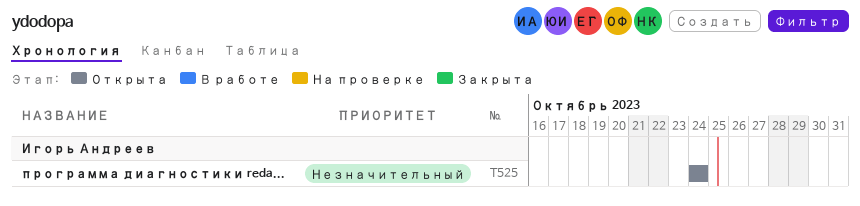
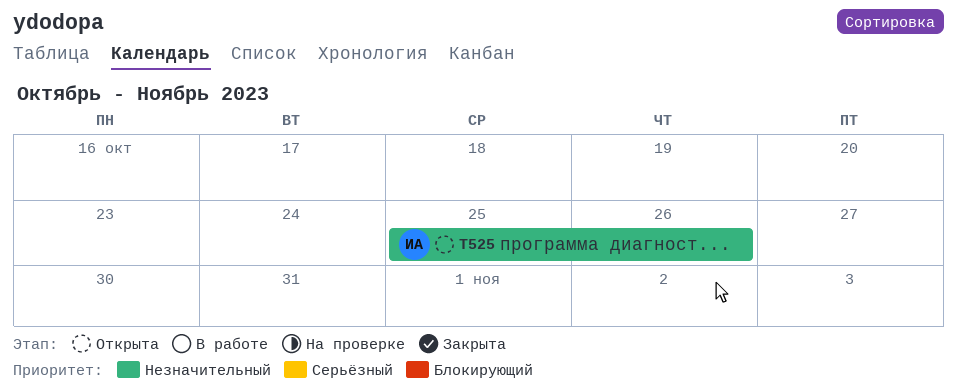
T525, start: Oct 24 -> Oct 25
T525, due: Oct 24 -> Oct 26

